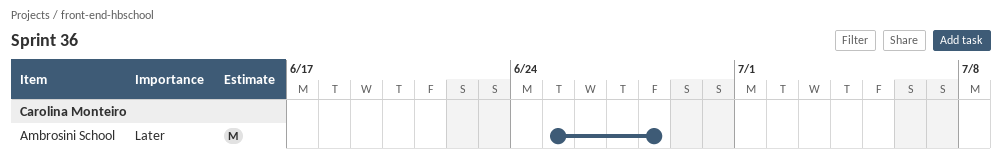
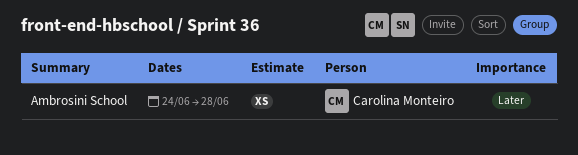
Ambrosini School, estimate: M -> XS
Ambrosini School, start: Jun 25 -> Jun 24

